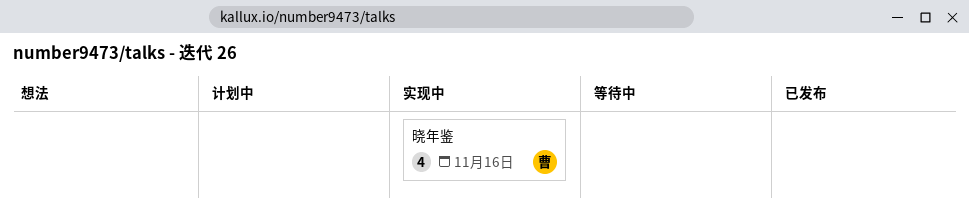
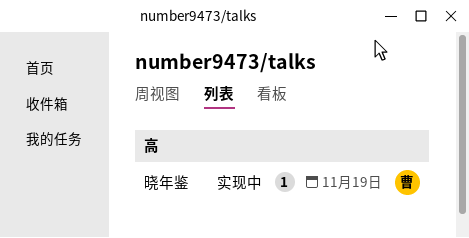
晓年鉴, estimate: 4 -> 1
晓年鉴, due: Nov 16 -> Nov 19

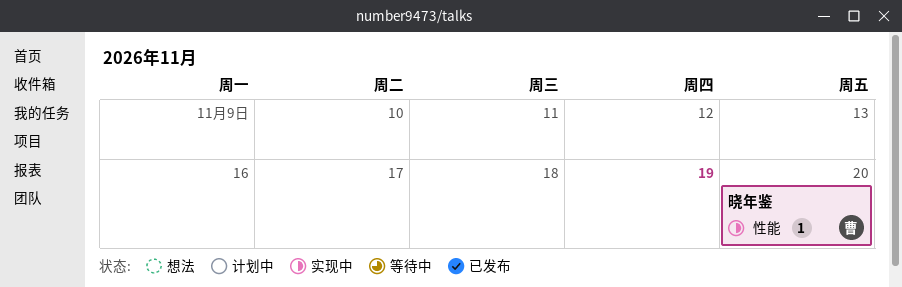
晓年鉴, due: Nov 19 -> Nov 20

